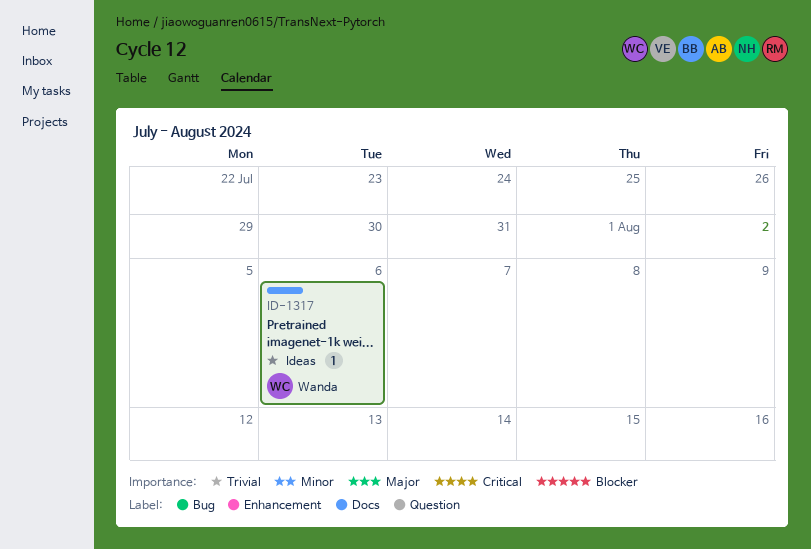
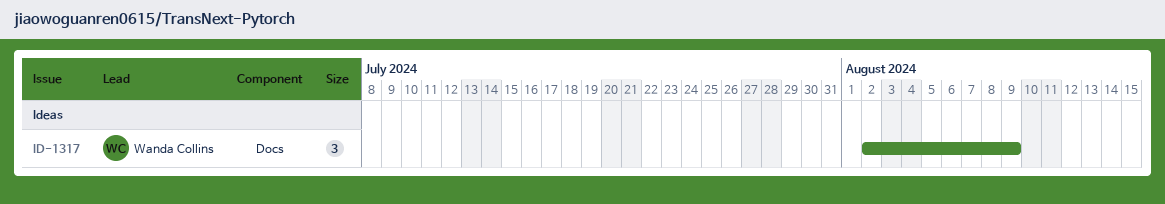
ID-1317, estimate: 1 -> 3
ID-1317, due: Aug 6 -> Aug 9

